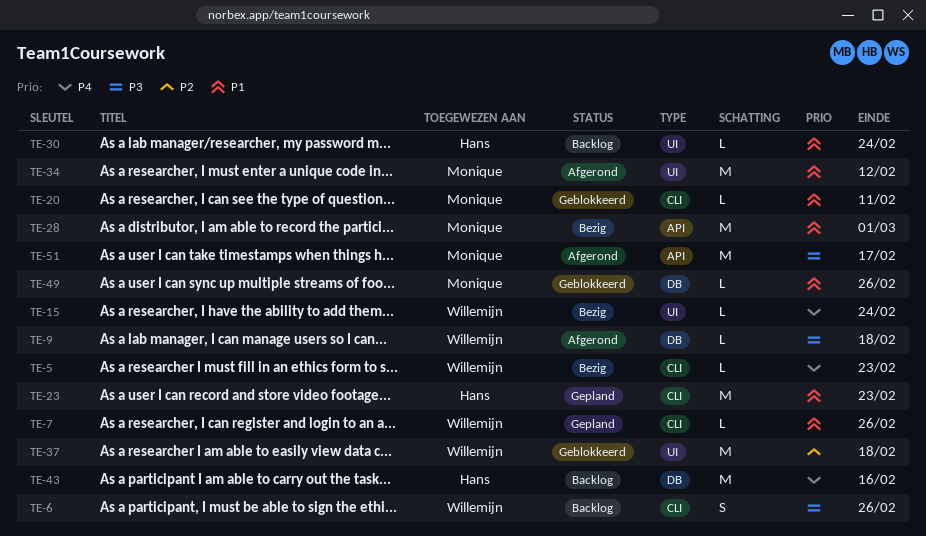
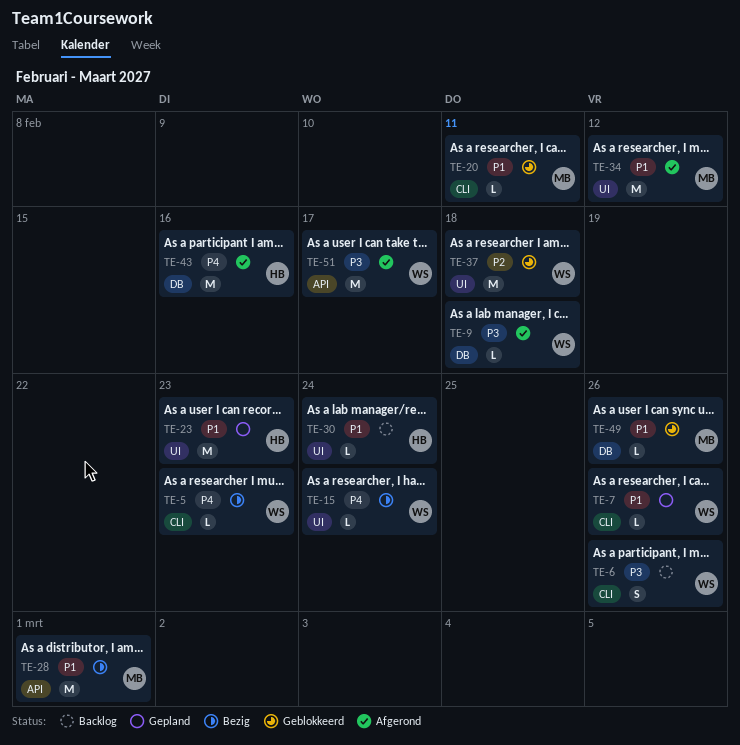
TE-23, label: CLI -> UI
TE-43, status: Backlog -> Afgerond
TE-51, owner: Monique -> Willemijn

